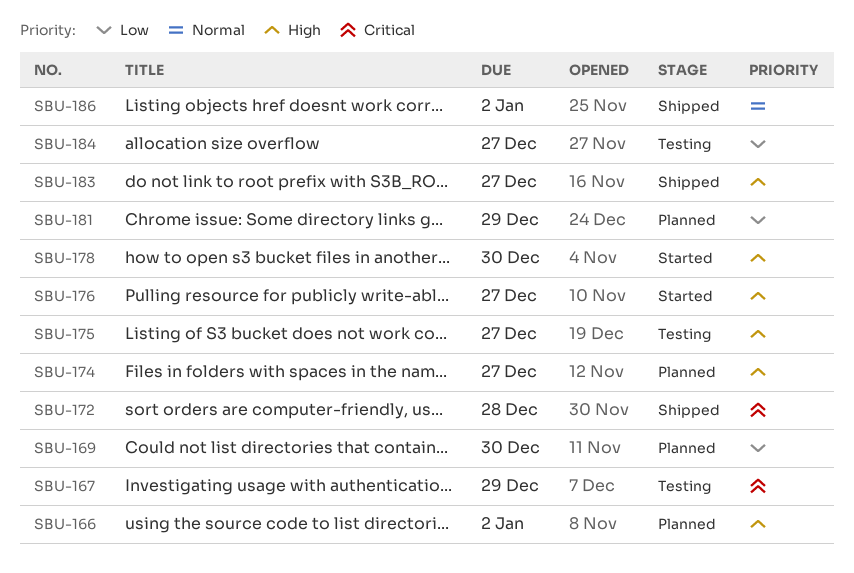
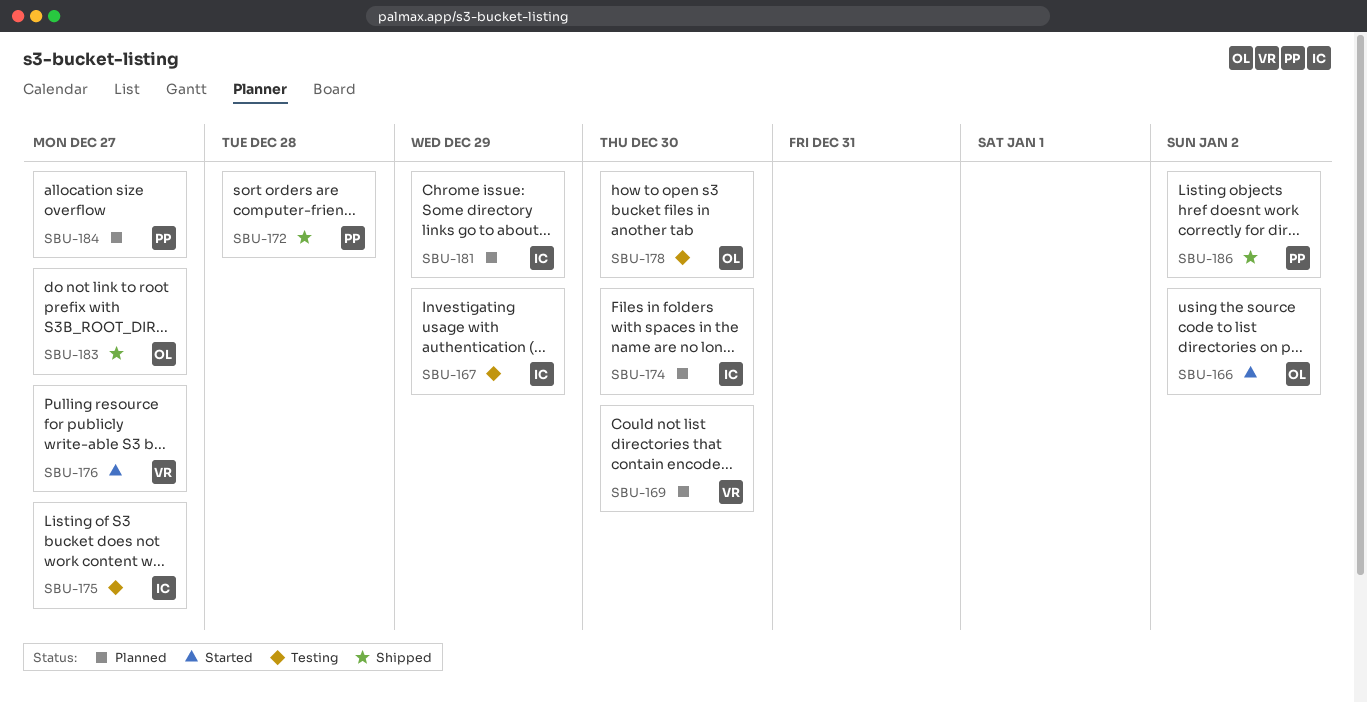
SBU-166, status: Planned -> Started
SBU-174, due: Dec 27 -> Dec 30
SBU-178, status: Started -> Testing
SBU-184, status: Testing -> Planned

